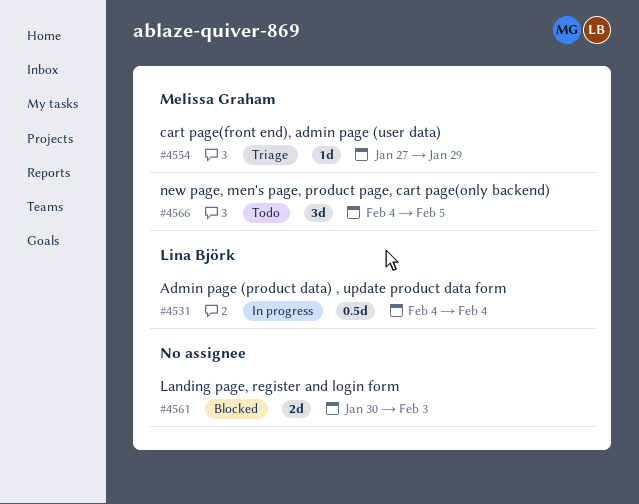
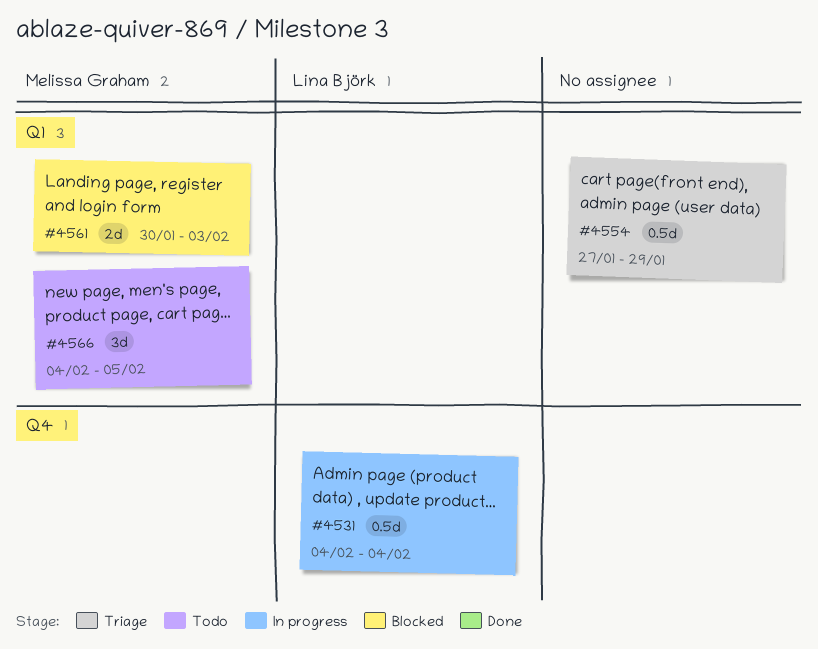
#4554, owner: Melissa Graham -> none
#4554, estimate: 1d -> 0.5d
#4561, owner: none -> Melissa Graham

